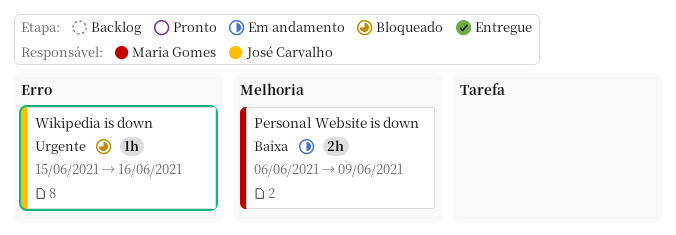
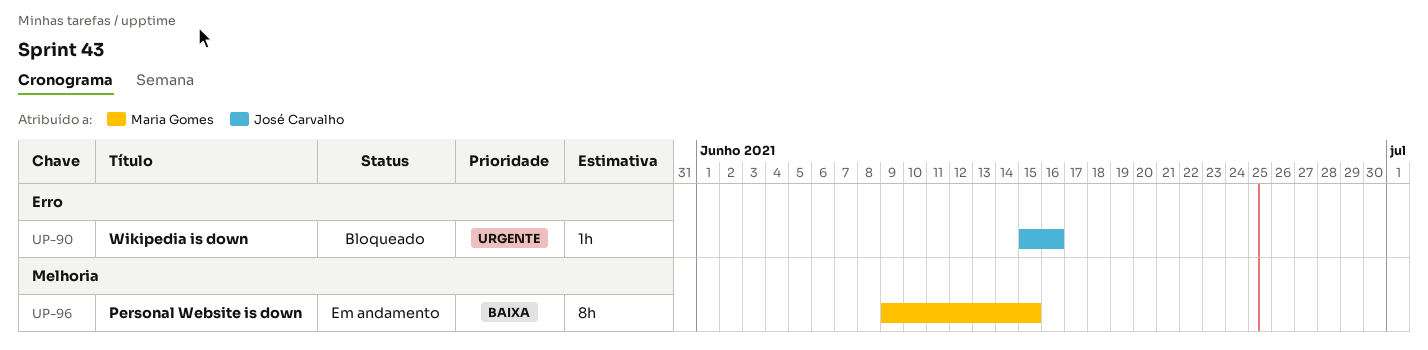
Personal Website is down, estimate: 2h -> 8h
Personal Website is down, start: Jun 6 -> Jun 9
Personal Website is down, due: Jun 9 -> Jun 15

